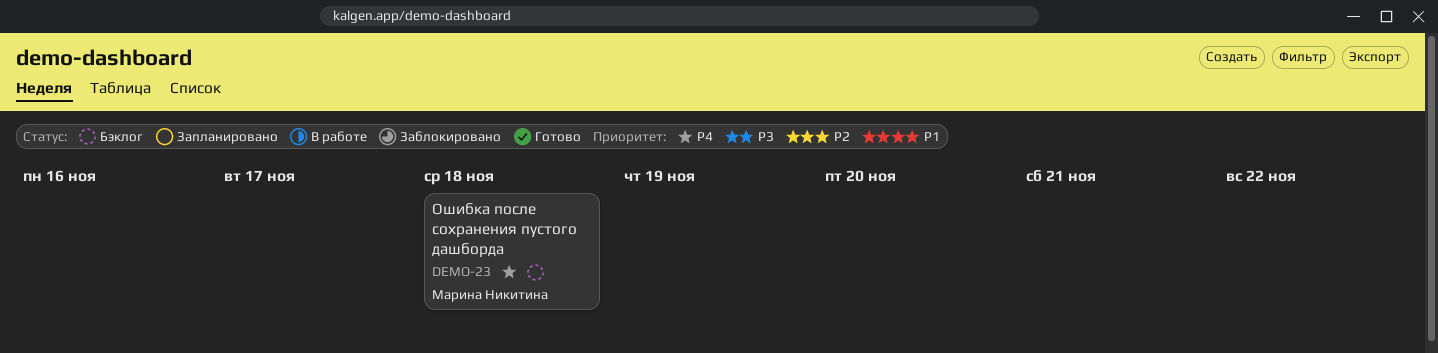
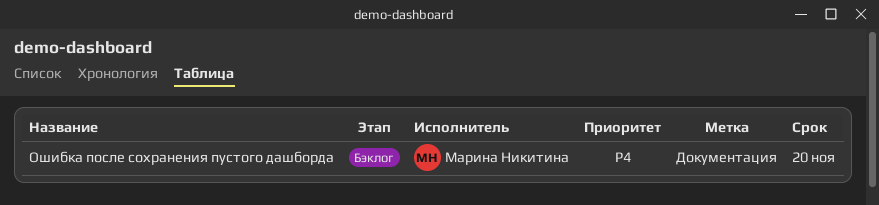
Ошибка после сохранения пустого дашборда, due: Nov 18 -> Nov 20

